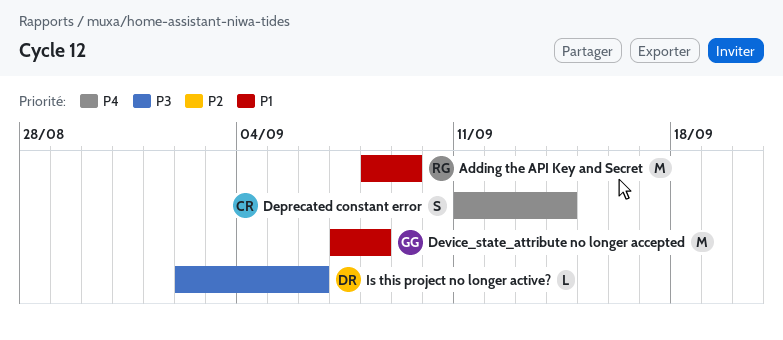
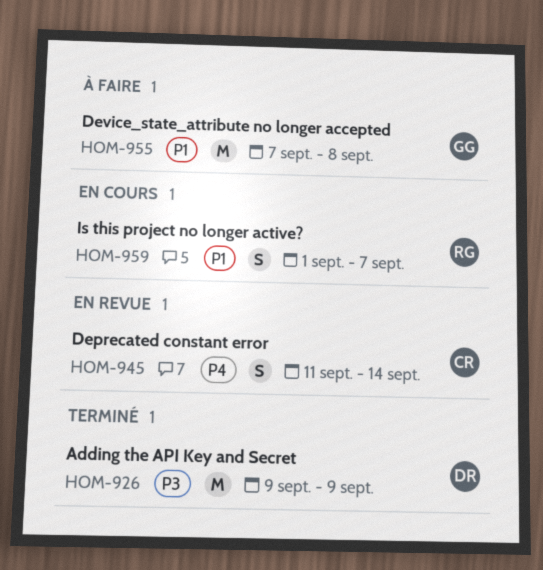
Adding the API Key and Secret, owner: RG -> DR
Adding the API Key and Secret, priority: P1 -> P3
Adding the API Key and Secret, start: Sep 8 -> Sep 9
Is this project no longer active?, owner: DR -> RG
Is this project no longer active?, priority: P3 -> P1
Is this project no longer active?, estimate: L -> S
Is this project no longer active?, start: Sep 2 -> Sep 1
Is this project no longer active?, due: Sep 6 -> Sep 7

